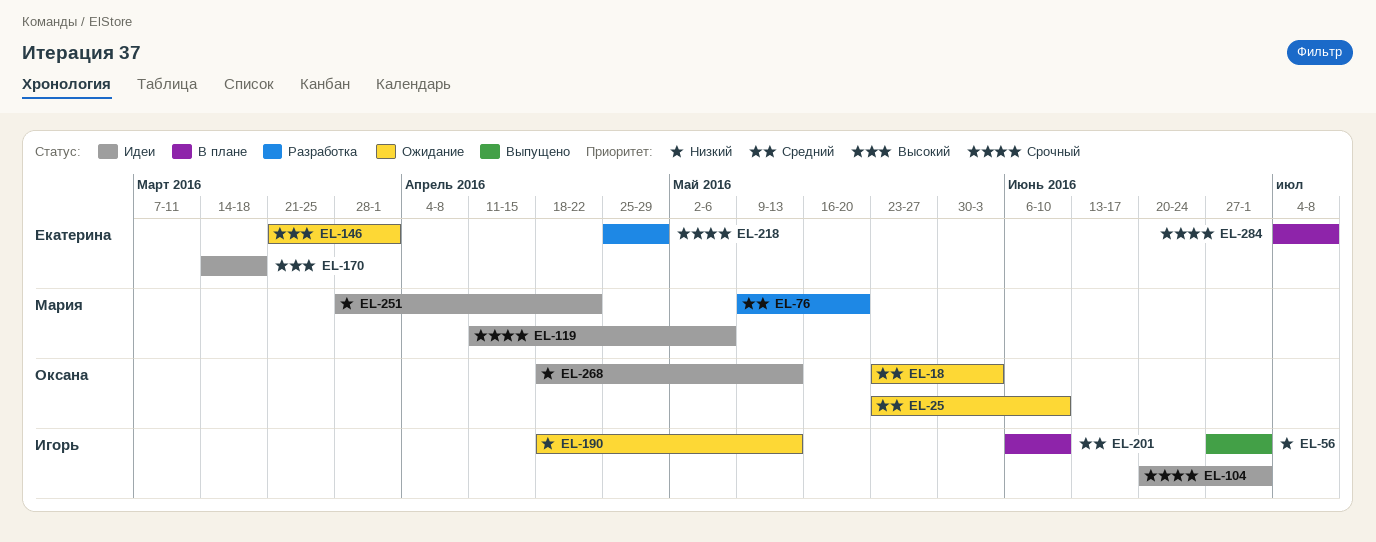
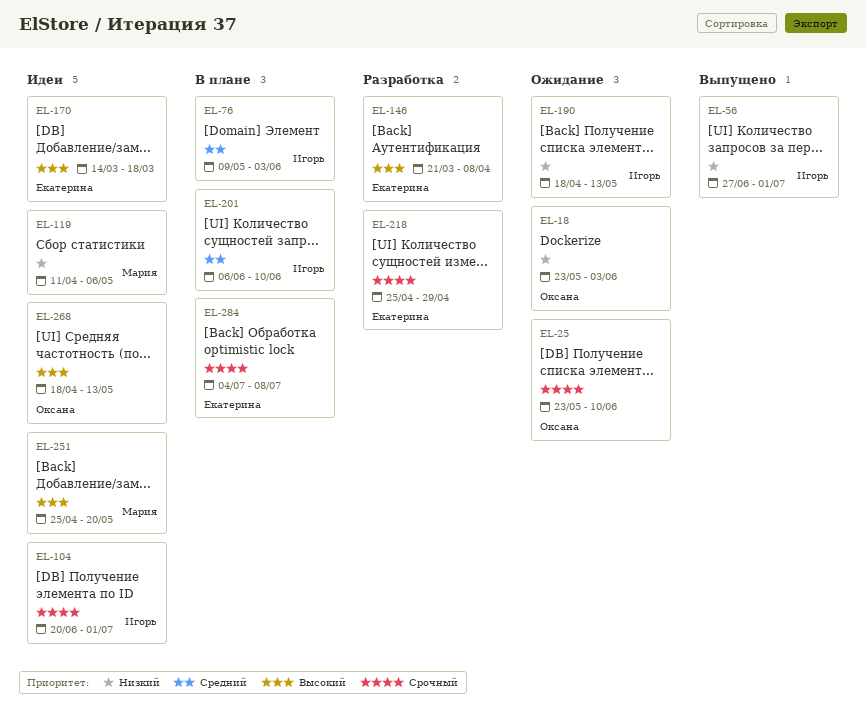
EL-18, priority: Средний -> Низкий
EL-25, priority: Средний -> Срочный
EL-76, status: Разработка -> В плане
EL-76, owner: Мария -> Игорь
EL-76, due: May 20 -> Jun 3
EL-119, priority: Срочный -> Низкий
EL-146, status: Ожидание -> Разработка
EL-146, due: Apr 1 -> Apr 8
EL-251, priority: Низкий -> Высокий
EL-251, start: Mar 28 -> Apr 25
EL-251, due: Apr 22 -> May 20
EL-268, priority: Низкий -> Высокий

